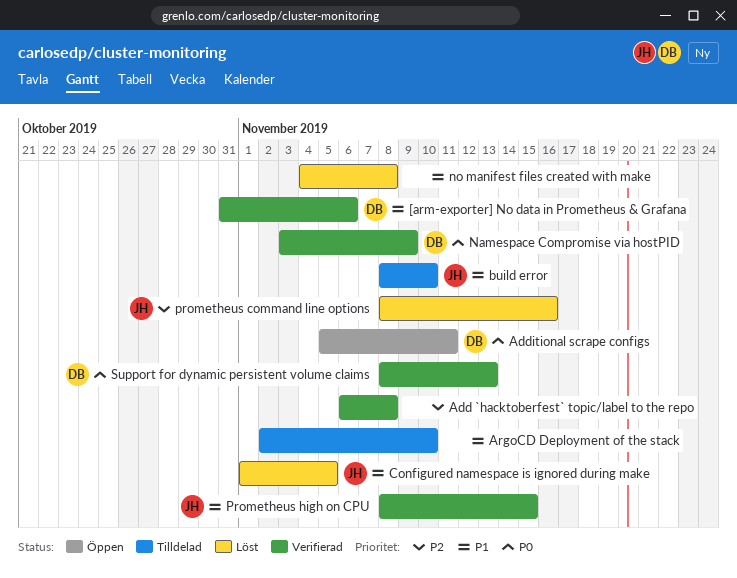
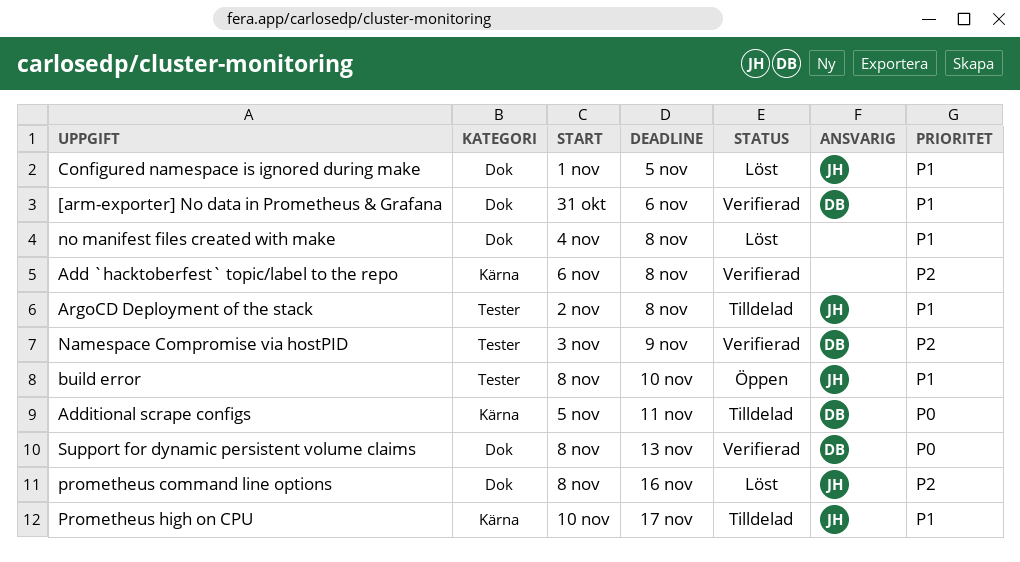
Additional scrape configs, status: Öppen -> Tilldelad
ArgoCD Deployment of the stack, owner: none -> JH
ArgoCD Deployment of the stack, due: Nov 10 -> Nov 8
build error, status: Tilldelad -> Öppen
Namespace Compromise via hostPID, priority: P0 -> P2
Prometheus high on CPU, status: Verifierad -> Tilldelad
Prometheus high on CPU, start: Nov 8 -> Nov 10
Prometheus high on CPU, due: Nov 15 -> Nov 17

